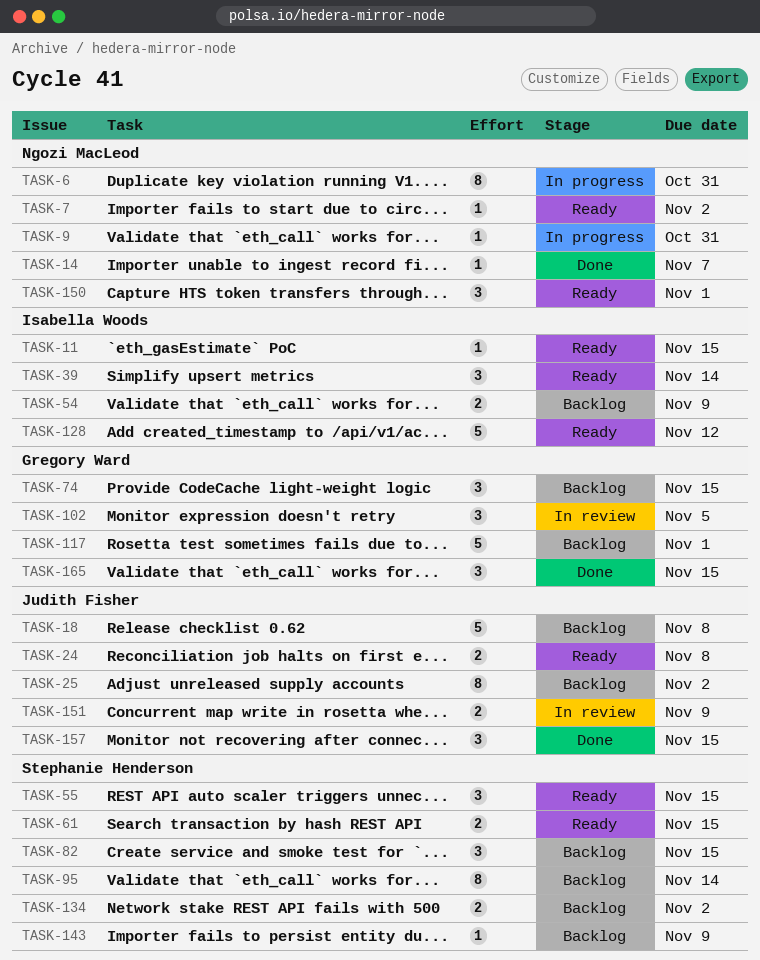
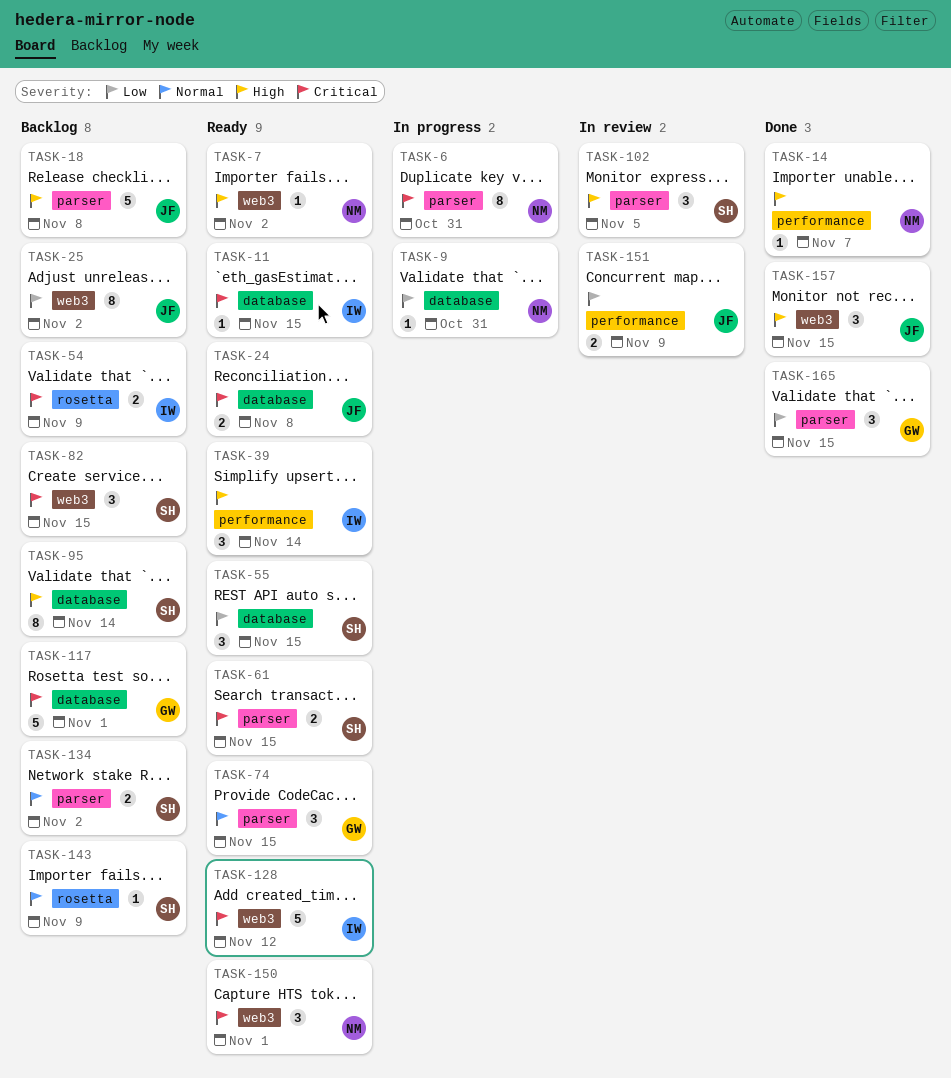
TASK-74, status: Backlog -> Ready
TASK-102, owner: Gregory Ward -> Stephanie Henderson

